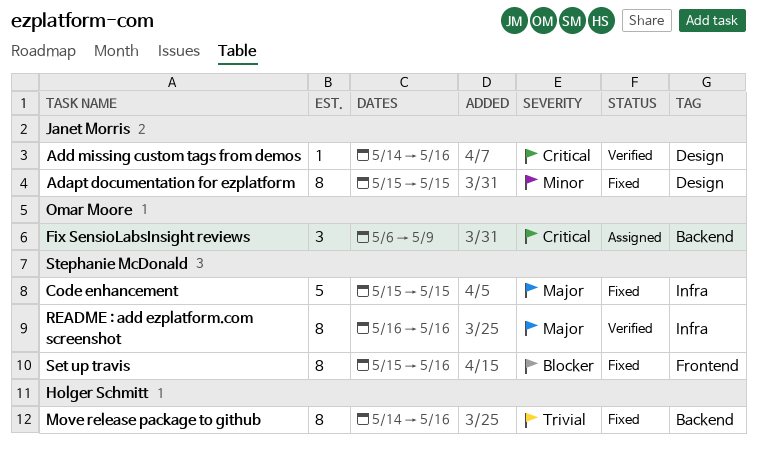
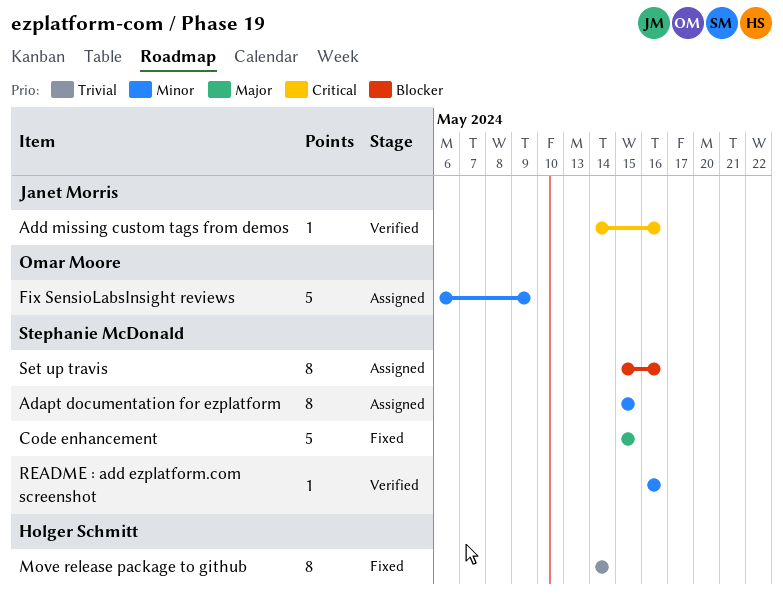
Adapt documentation for ezplatform, status: Fixed -> Assigned
Adapt documentation for ezplatform, owner: Janet Morris -> Stephanie McDonald
Fix SensioLabsInsight reviews, priority: Critical -> Minor
Fix SensioLabsInsight reviews, estimate: 3 -> 5
Move release package to github, due: May 16 -> May 14
README : add ezplatform.com screenshot, priority: Major -> Minor
README : add ezplatform.com screenshot, estimate: 8 -> 1
Set up travis, status: Fixed -> Assigned

